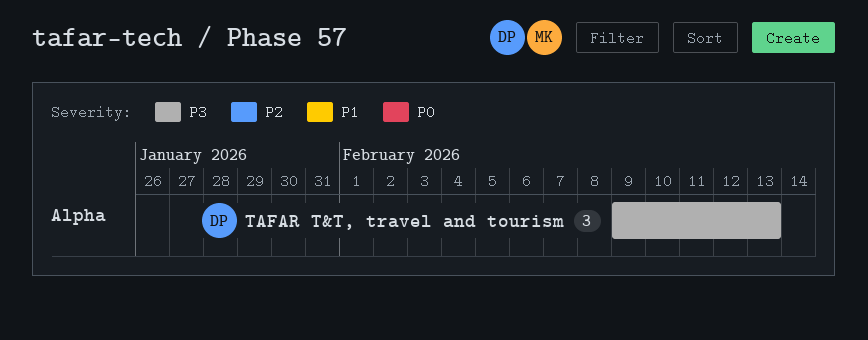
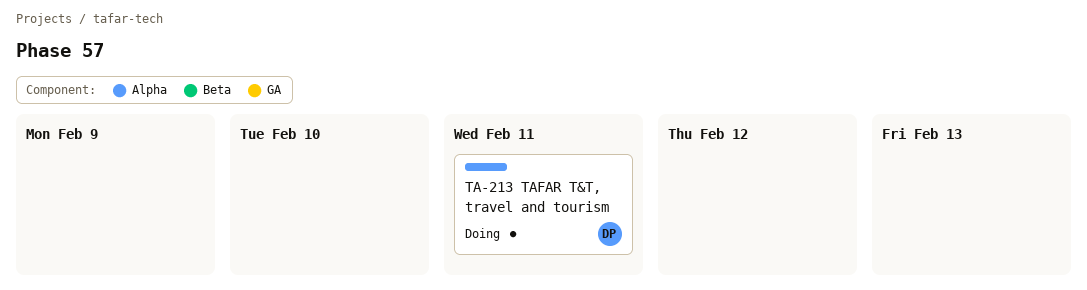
TAFAR T&T, travel and tourism, estimate: 3 -> 1
TAFAR T&T, travel and tourism, due: Feb 13 -> Feb 11

